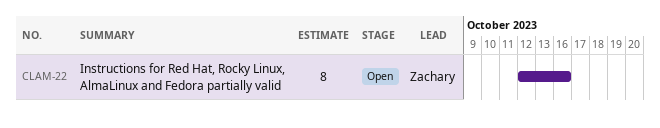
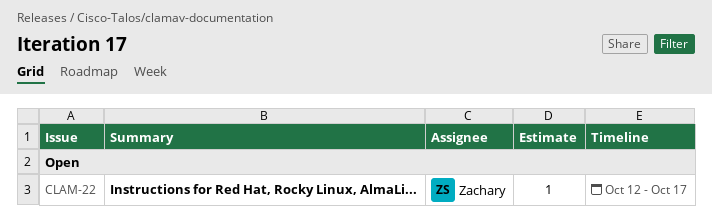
CLAM-22, estimate: 8 -> 1
CLAM-22, due: Oct 16 -> Oct 17

